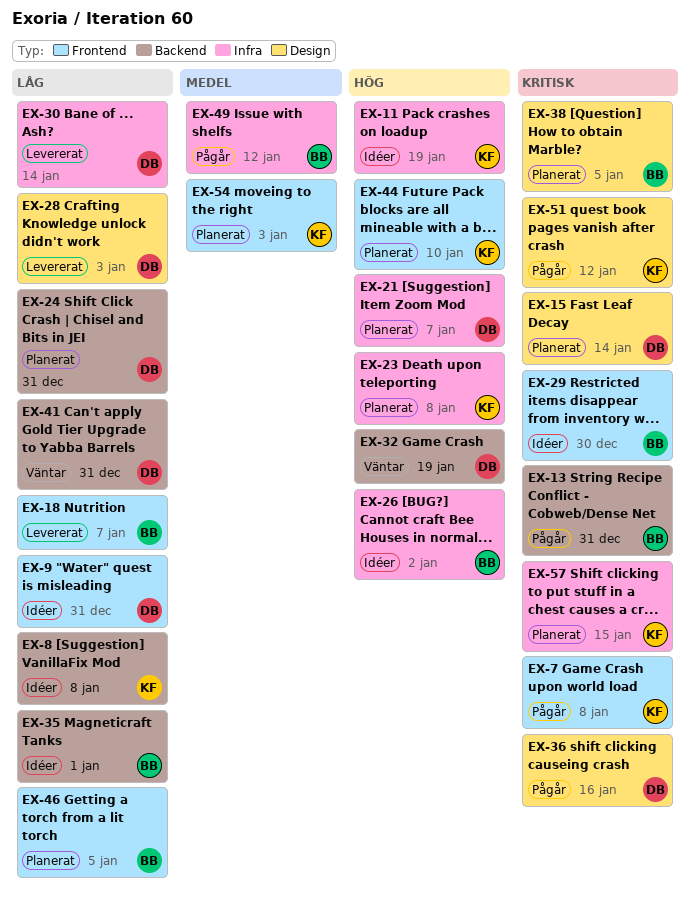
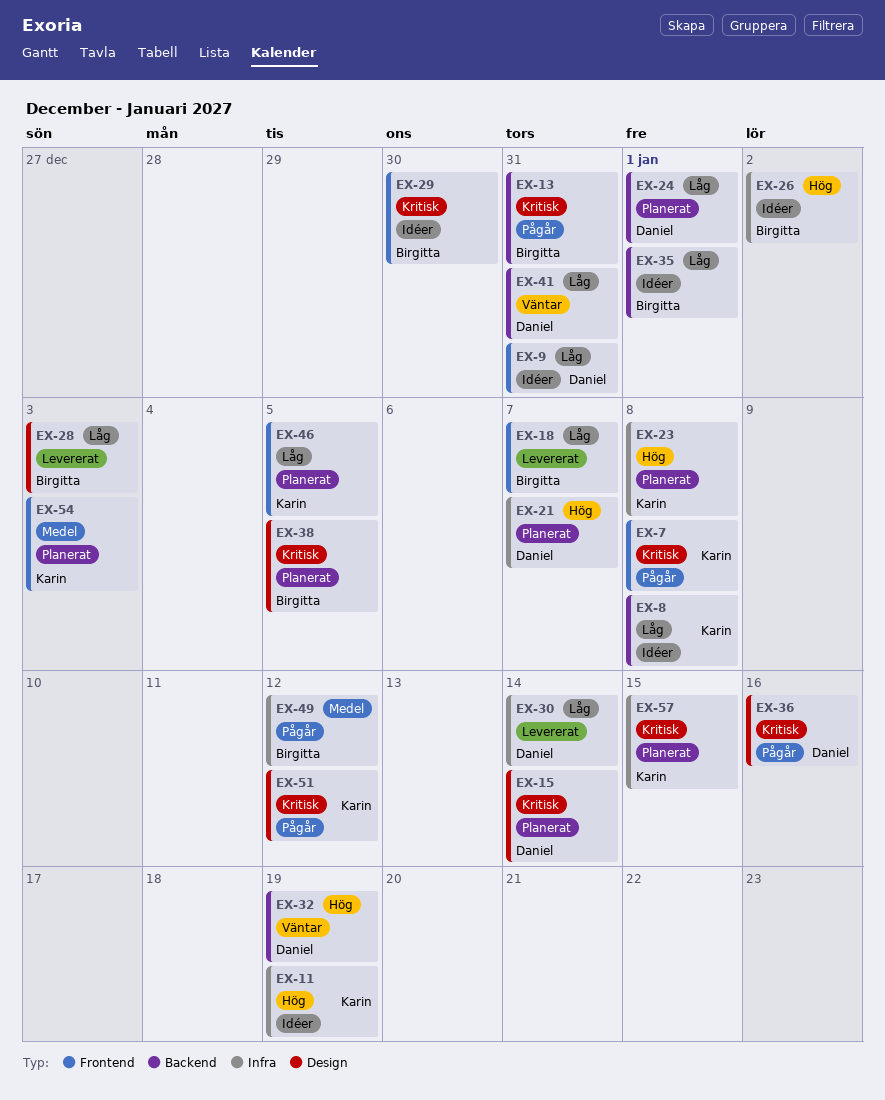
EX-24, due: Dec 31 -> Jan 1
EX-28, owner: Daniel -> Birgitta
EX-44: present -> none
EX-46, owner: Birgitta -> Karin

